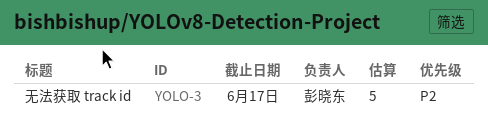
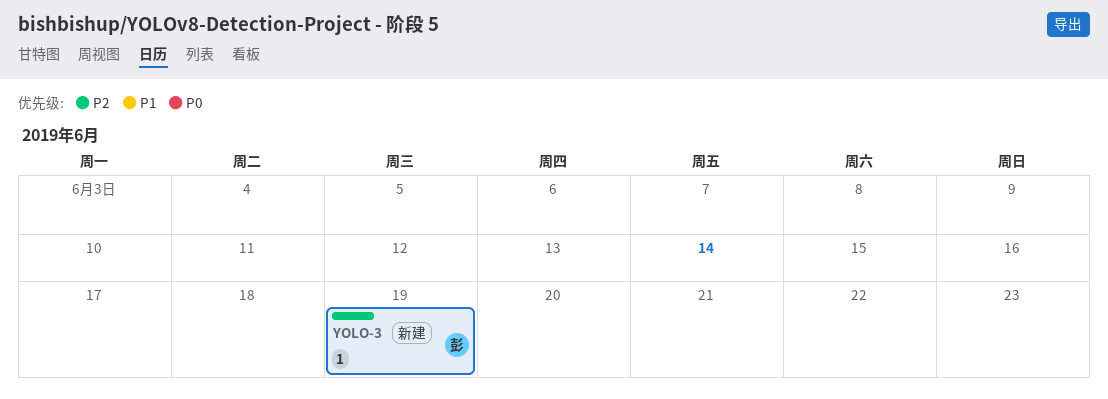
YOLO-3, estimate: 5 -> 1
YOLO-3, due: Jun 17 -> Jun 19

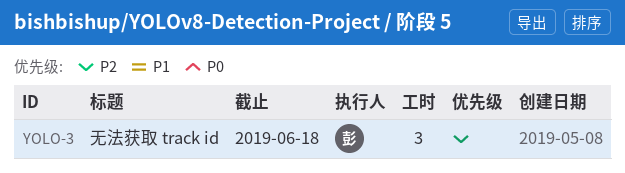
YOLO-3, estimate: 1 -> 3
YOLO-3, due: Jun 19 -> Jun 18

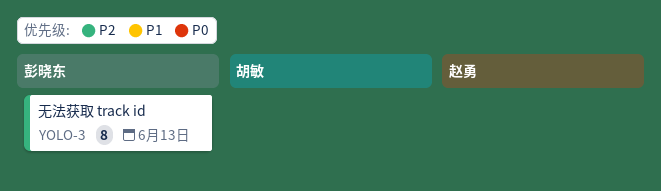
YOLO-3, estimate: 3 -> 8
YOLO-3, due: Jun 18 -> Jun 13

